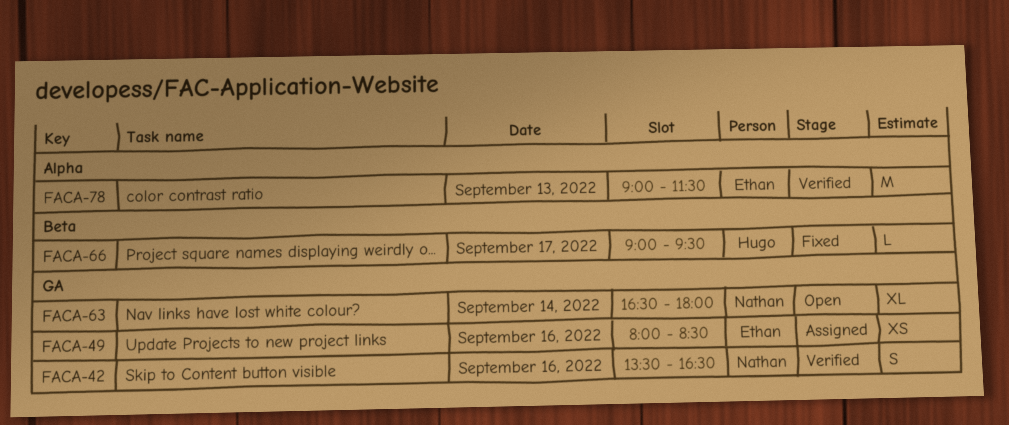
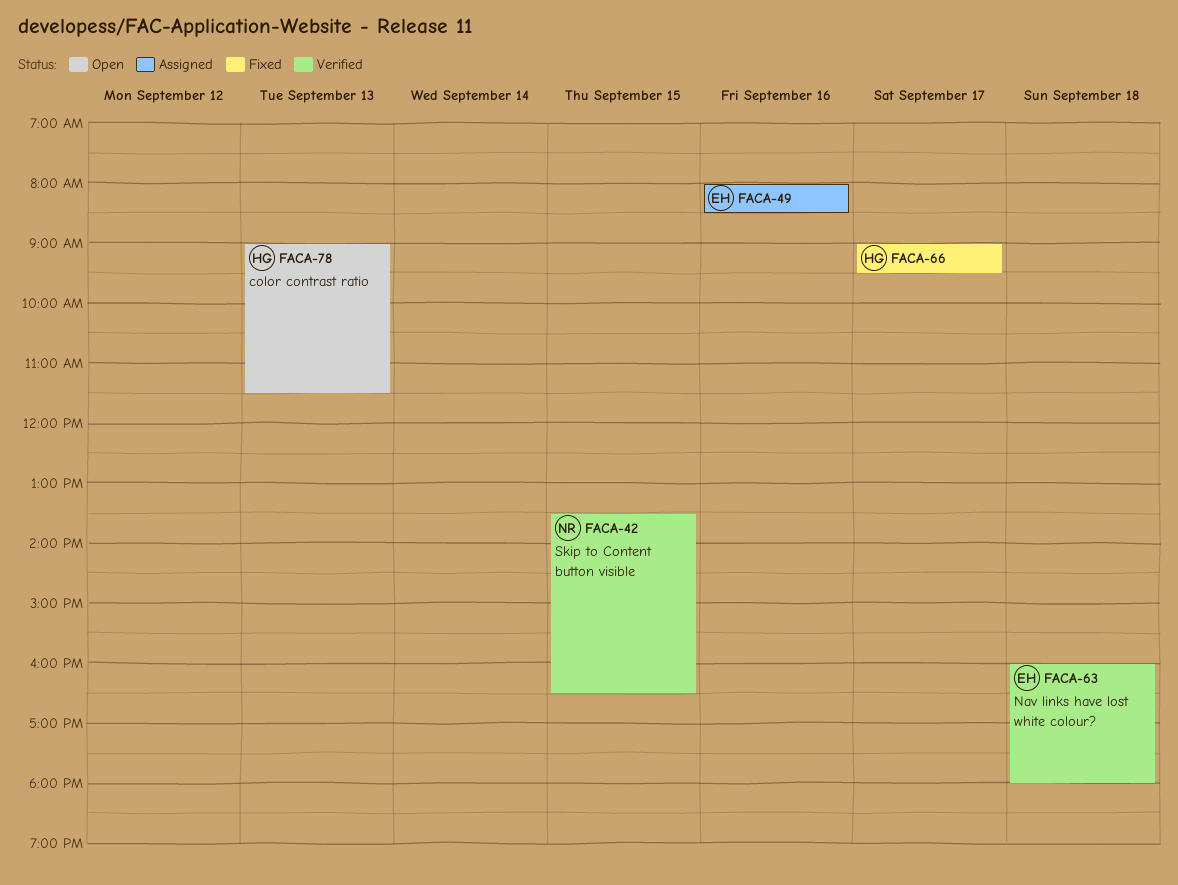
FACA-42, day: Sep 16 -> Sep 15
FACA-63, status: Open -> Verified
FACA-63, owner: Nathan -> Ethan
FACA-63, day: Sep 14 -> Sep 18
FACA-63, begins: 16:30 -> 16:00
FACA-78, status: Verified -> Open
FACA-78, owner: Ethan -> Hugo

